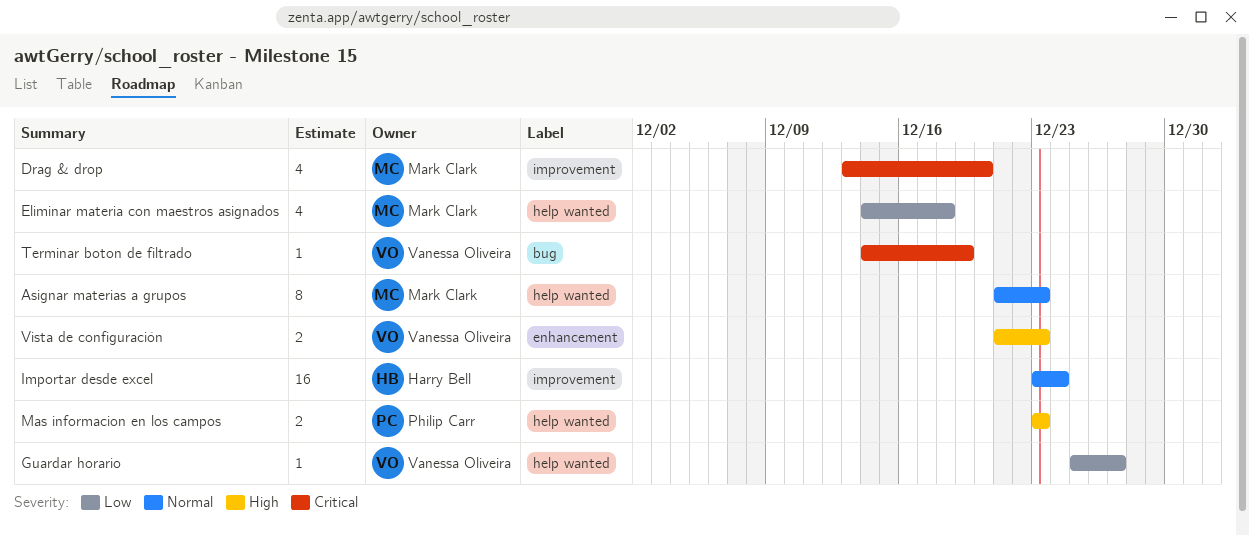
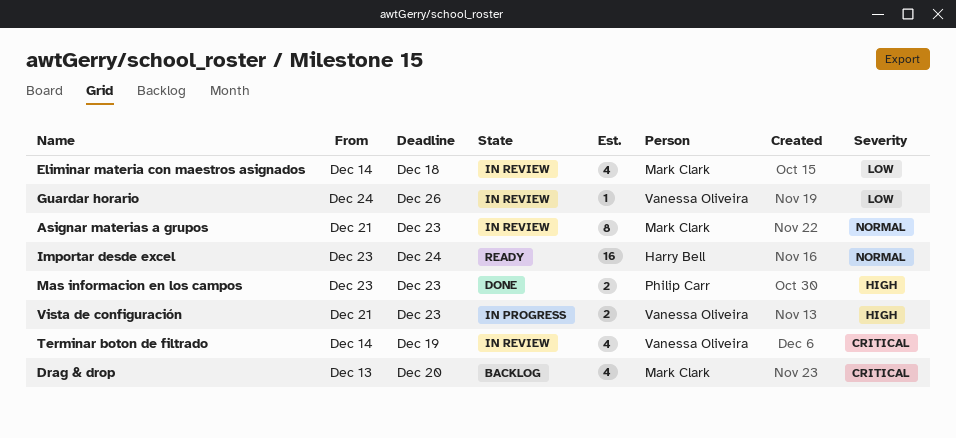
Guardar horario, start: Dec 25 -> Dec 24
Guardar horario, due: Dec 27 -> Dec 26
Terminar boton de filtrado, estimate: 1 -> 4

